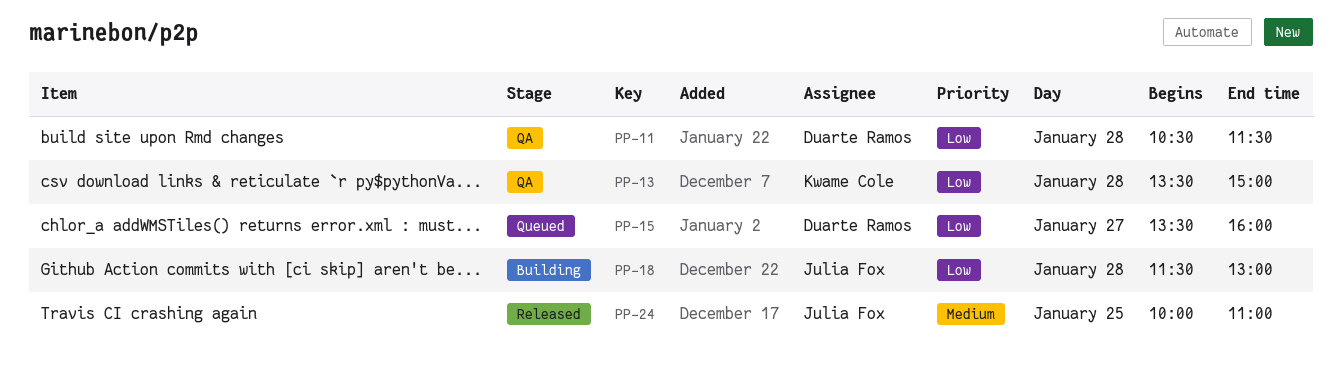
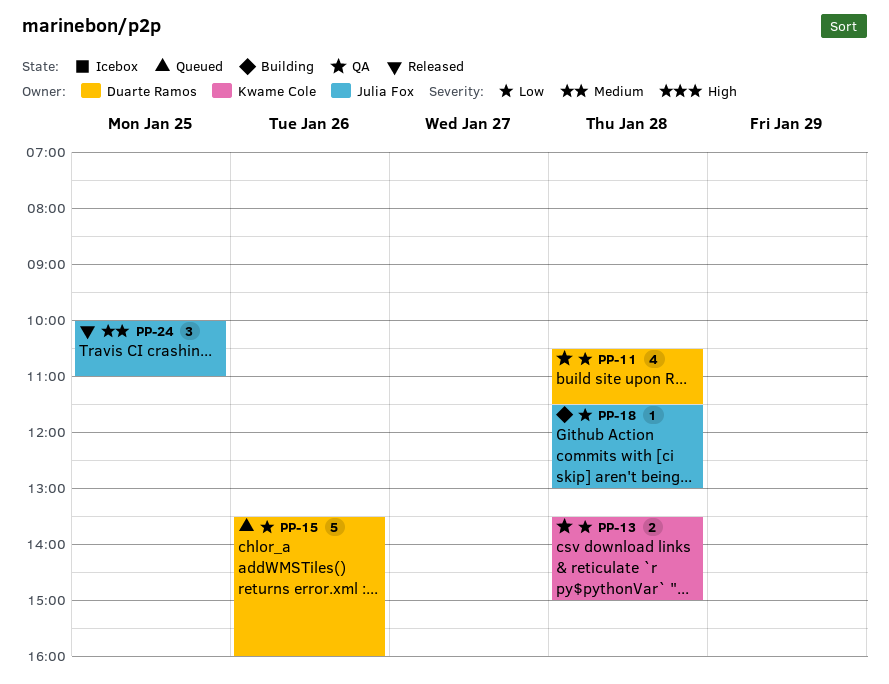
PP-15, day: Jan 27 -> Jan 26

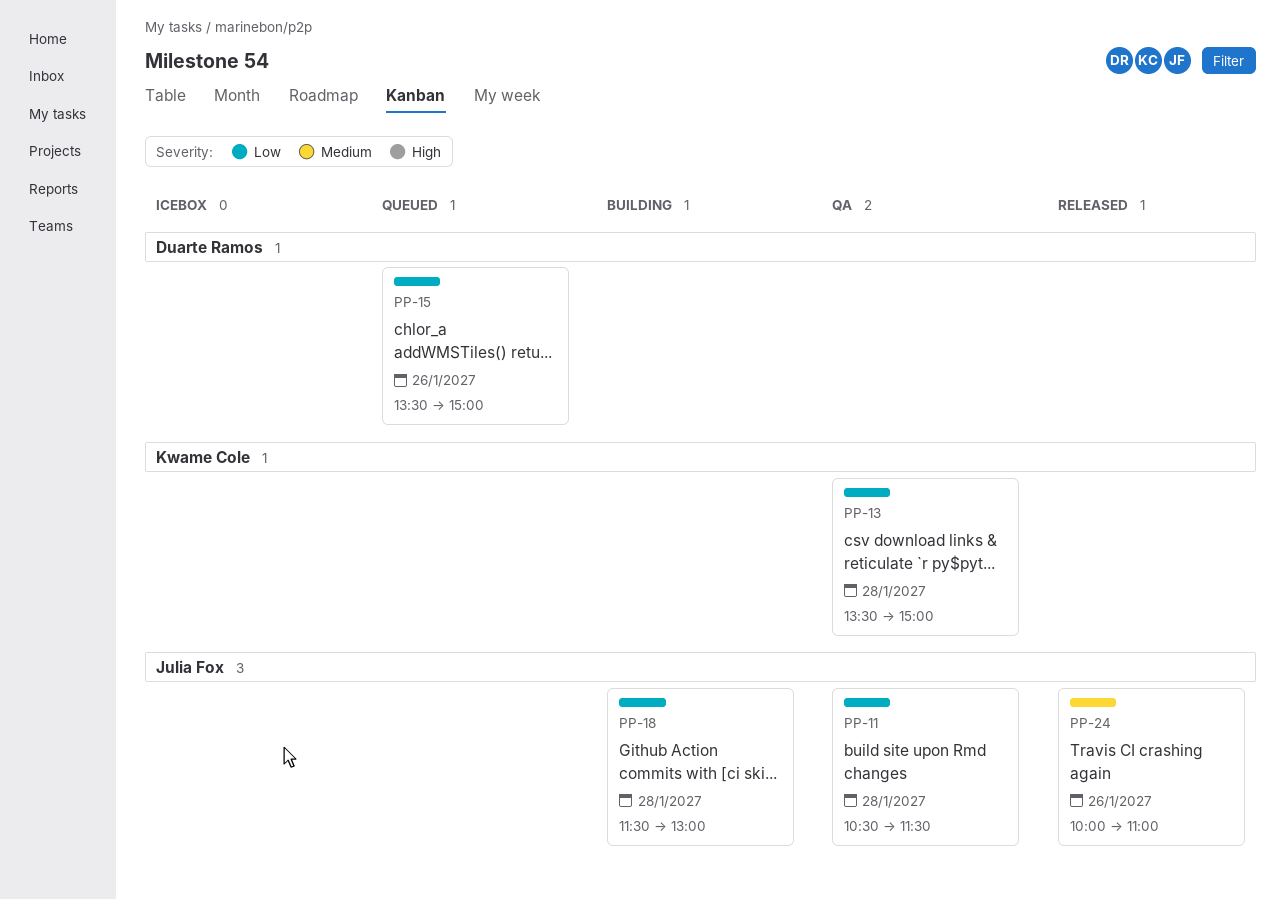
PP-11, owner: Duarte Ramos -> Julia Fox
PP-15, ends: 16:00 -> 15:00
PP-24, day: Jan 25 -> Jan 26

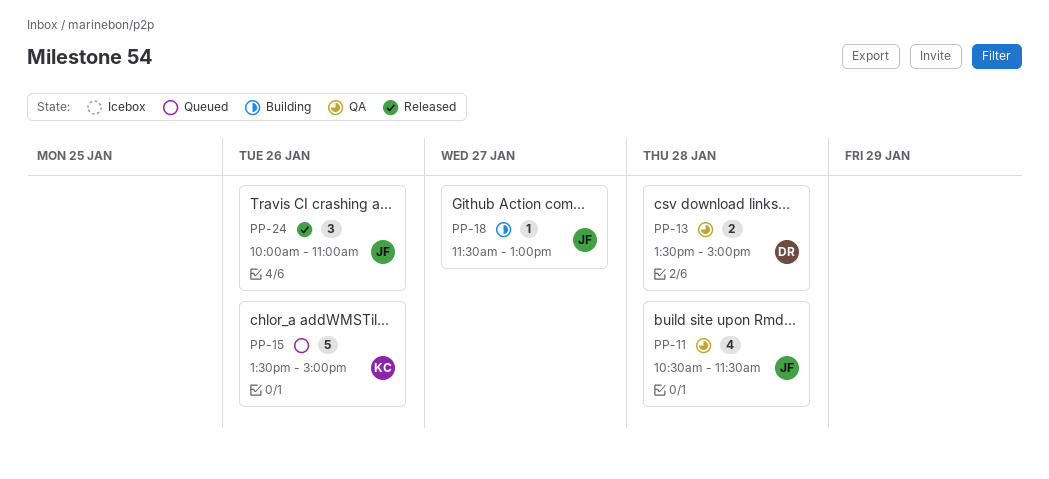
PP-13, owner: Kwame Cole -> Duarte Ramos
PP-15, owner: Duarte Ramos -> Kwame Cole
PP-18, day: Jan 28 -> Jan 27

